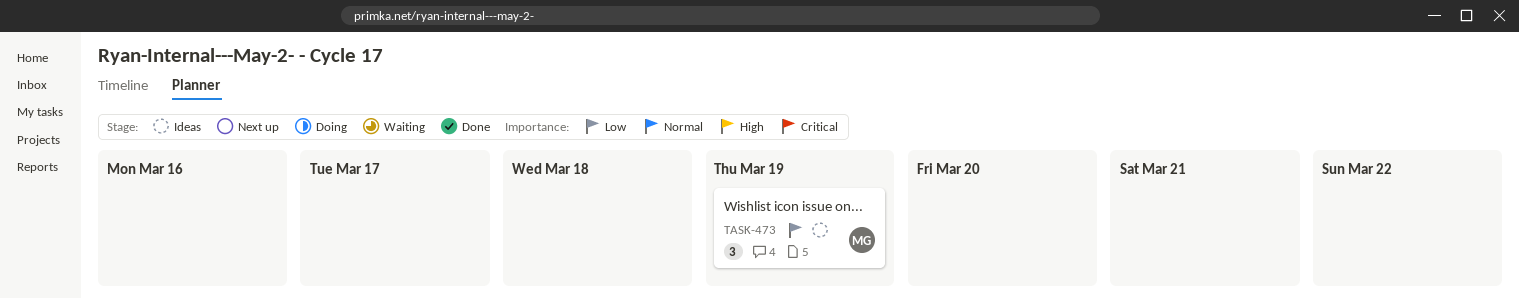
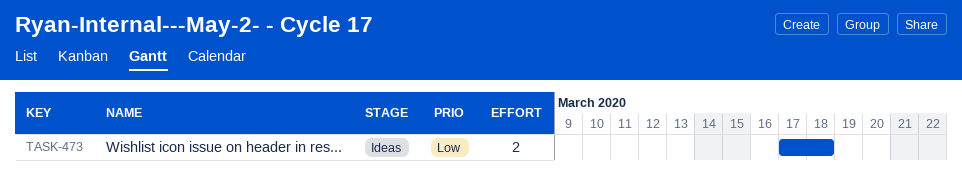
TASK-473, estimate: 3 -> 2
TASK-473, due: Mar 19 -> Mar 18

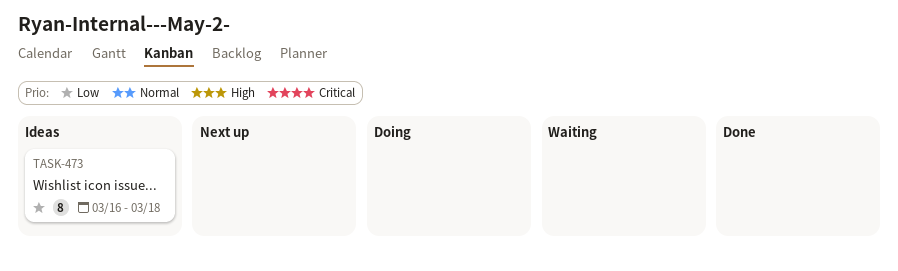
TASK-473, estimate: 2 -> 8
TASK-473, start: Mar 17 -> Mar 16

